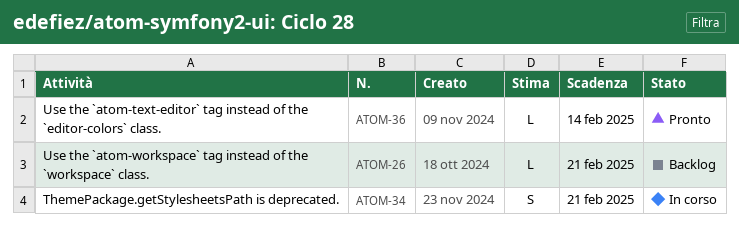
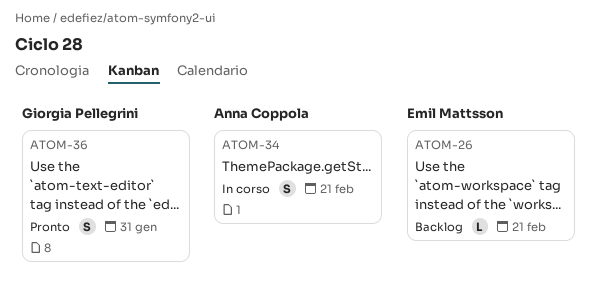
ATOM-36, estimate: L -> S
ATOM-36, due: Feb 14 -> Jan 31

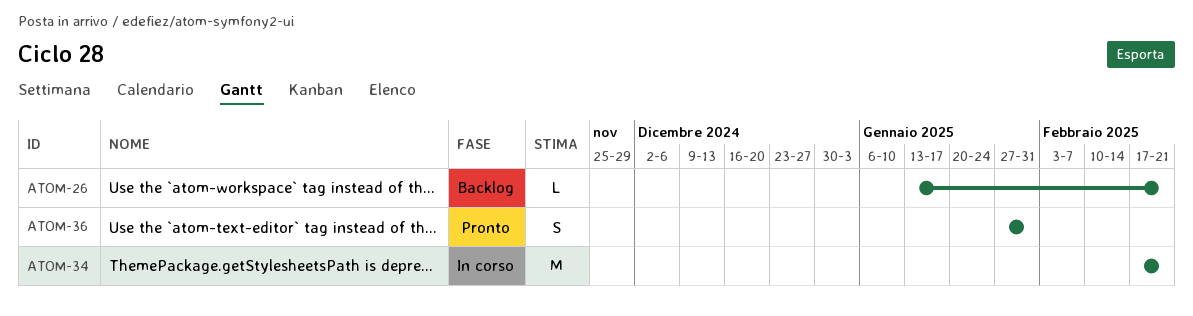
ATOM-34, estimate: S -> M

